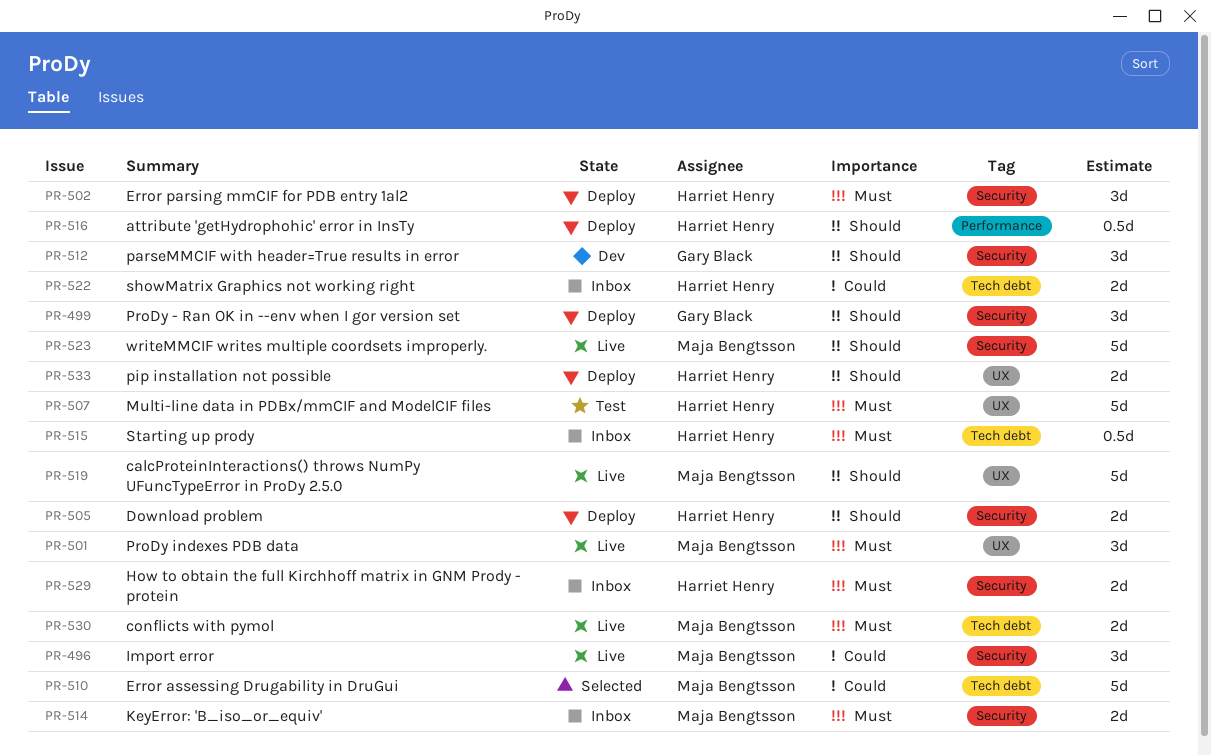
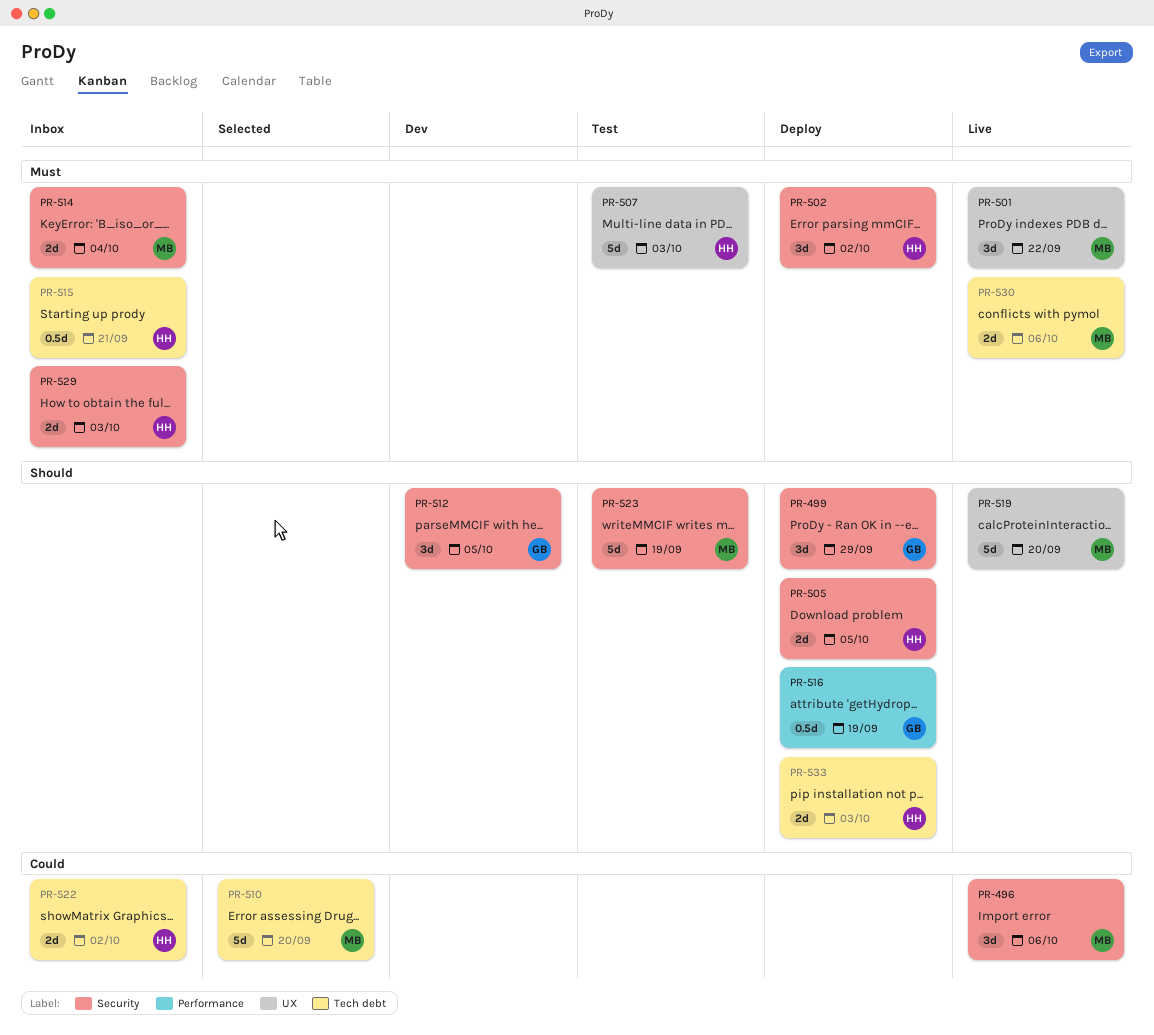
PR-516, owner: Harriet Henry -> Gary Black
PR-523, status: Live -> Test
PR-533, label: UX -> Tech debt

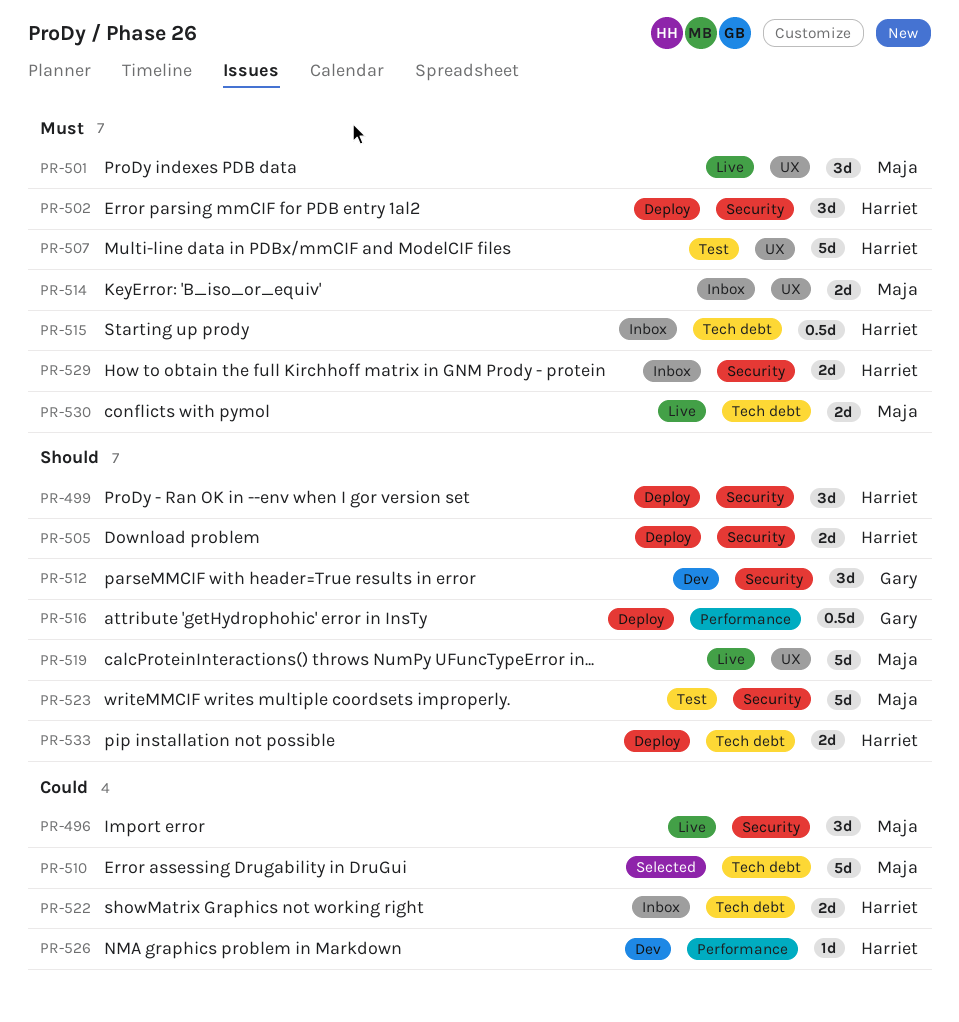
PR-499, owner: Gary -> Harriet
PR-514, label: Security -> UX
PR-526: none -> present

